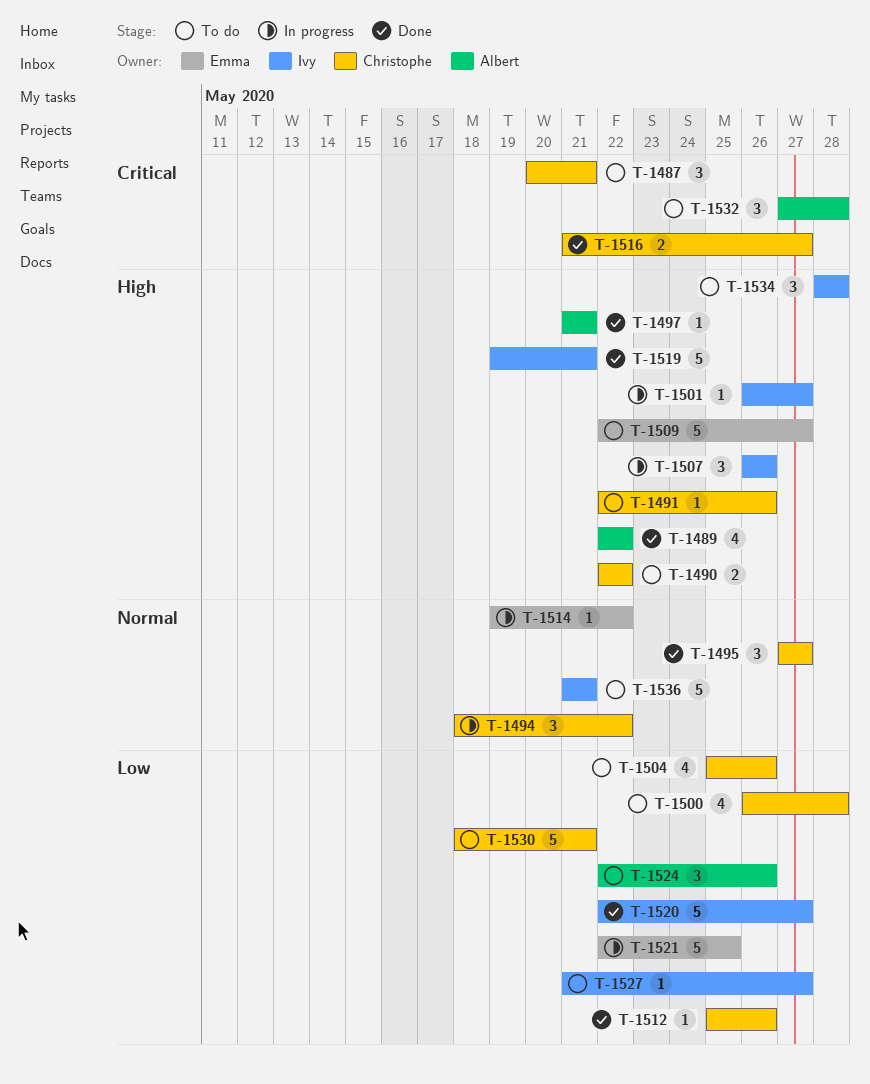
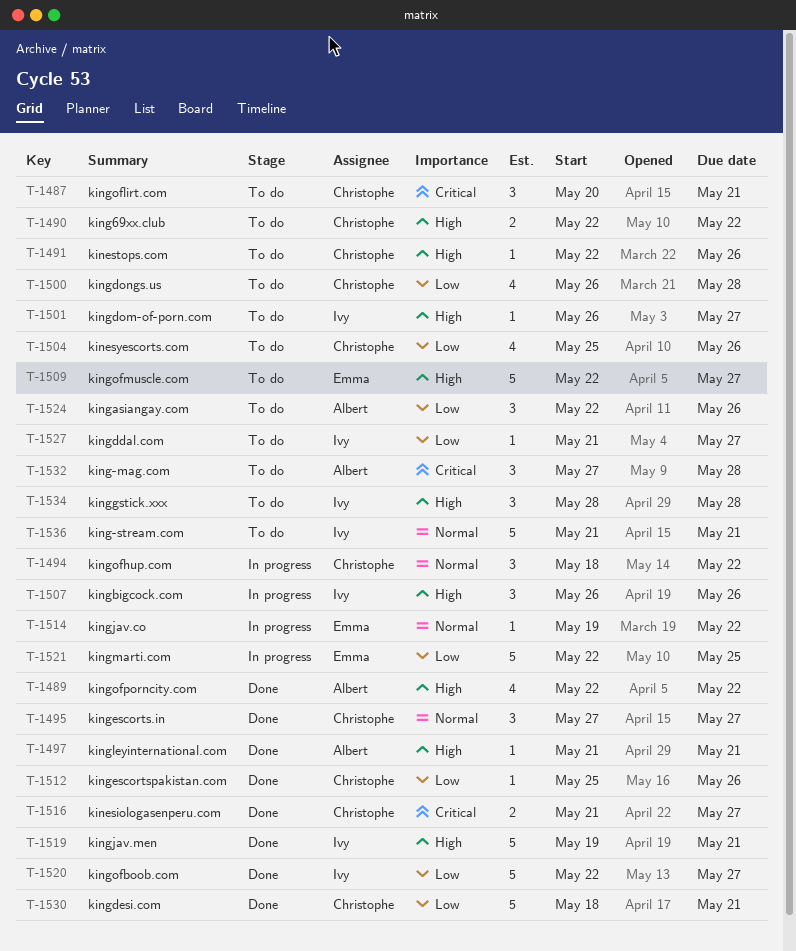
T-1501, status: In progress -> To do
T-1530, status: To do -> Done

